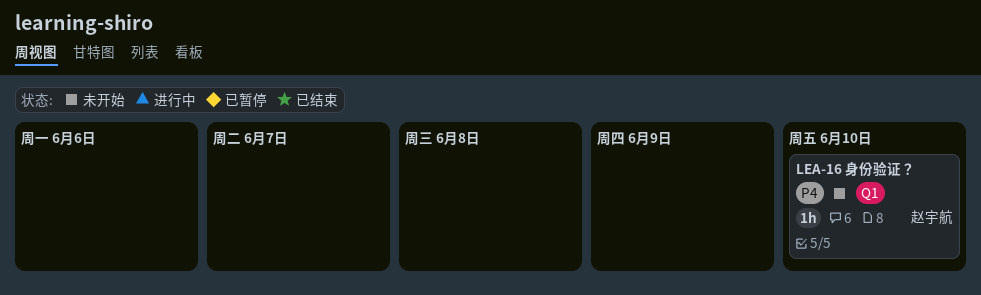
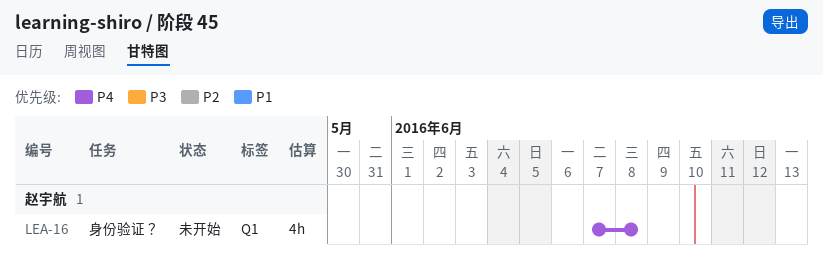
LEA-16, estimate: 1h -> 4h
LEA-16, due: Jun 10 -> Jun 8

